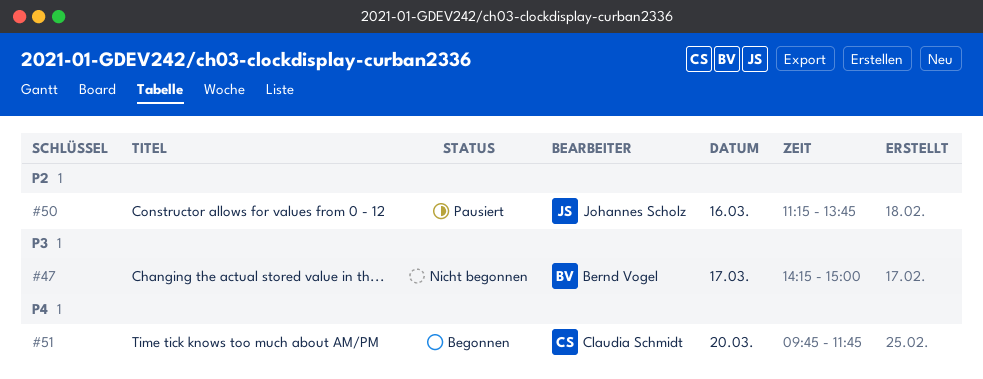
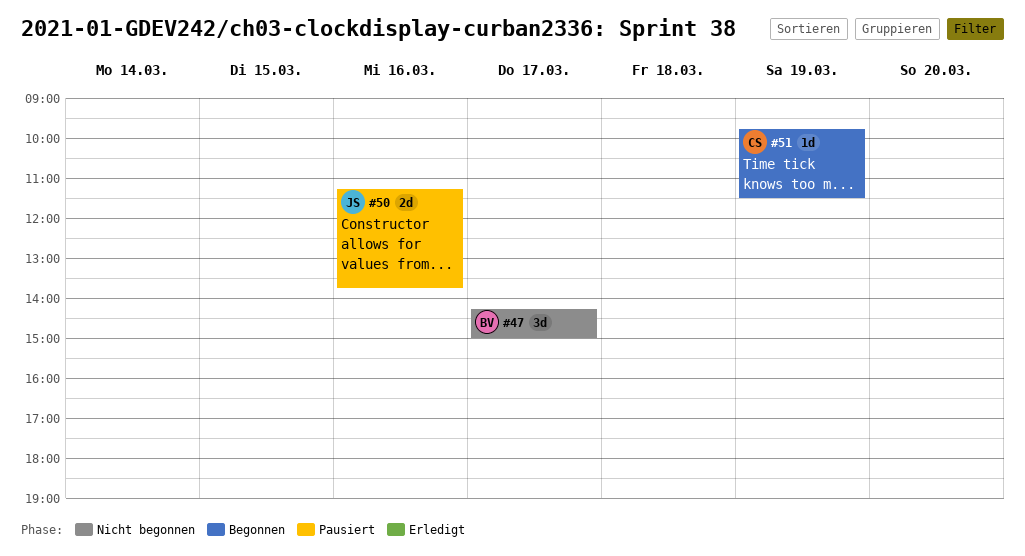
#51, day: Mar 20 -> Mar 19
#51, ends: 11:45 -> 11:30

